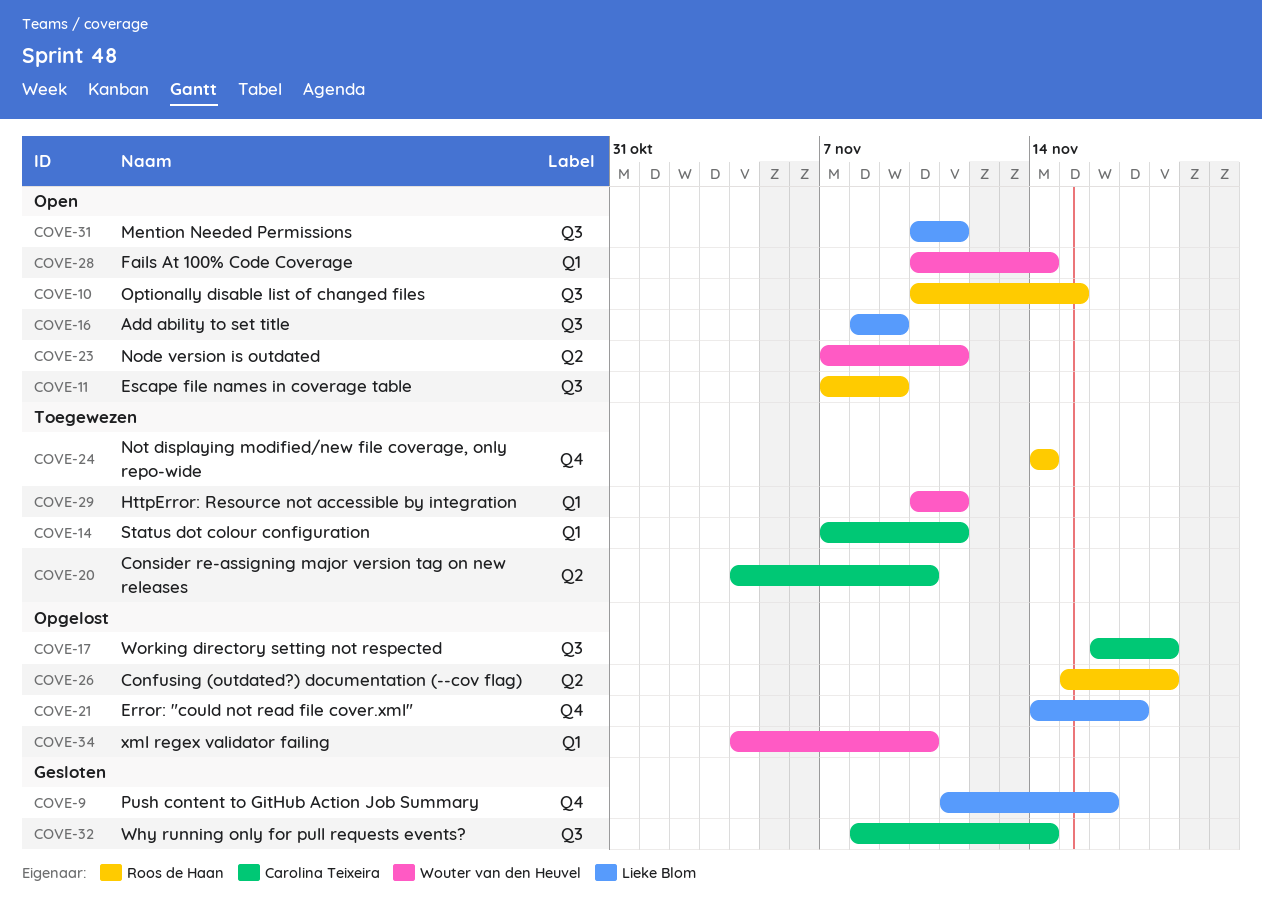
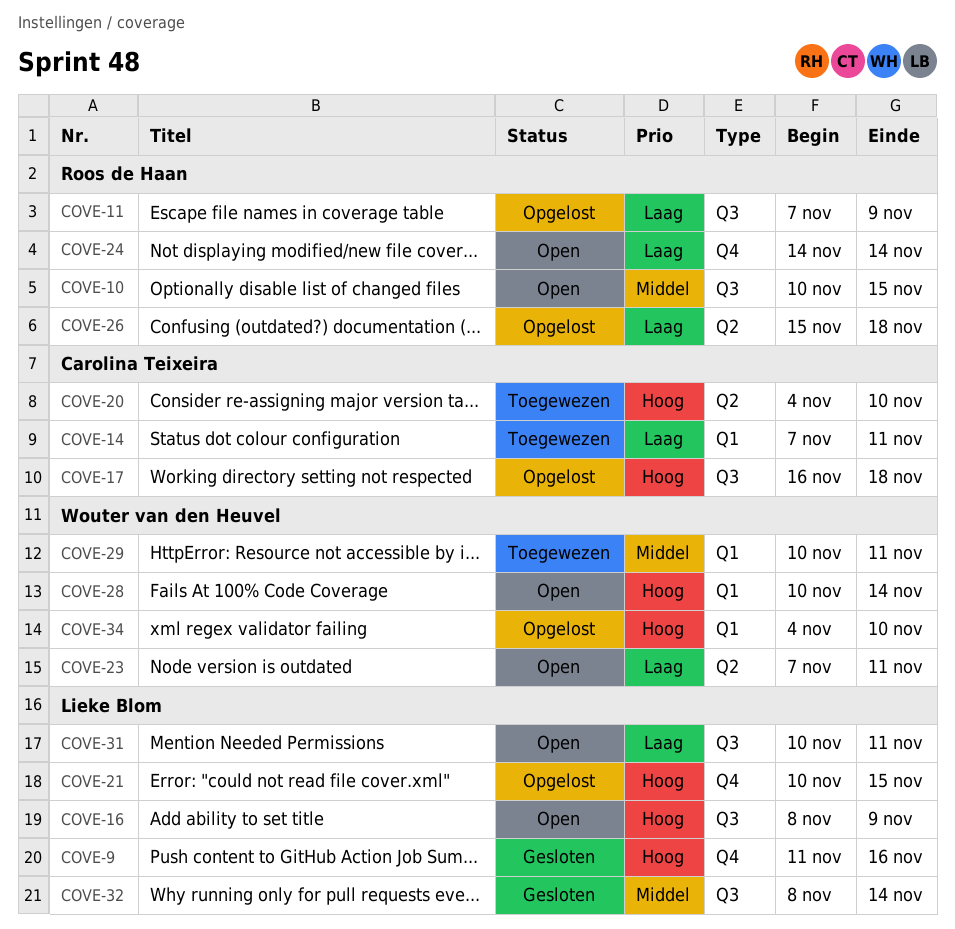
COVE-11, status: Open -> Opgelost
COVE-21, start: Nov 14 -> Nov 10
COVE-21, due: Nov 17 -> Nov 15
COVE-24, status: Toegewezen -> Open
COVE-32, owner: Carolina Teixeira -> Lieke Blom

